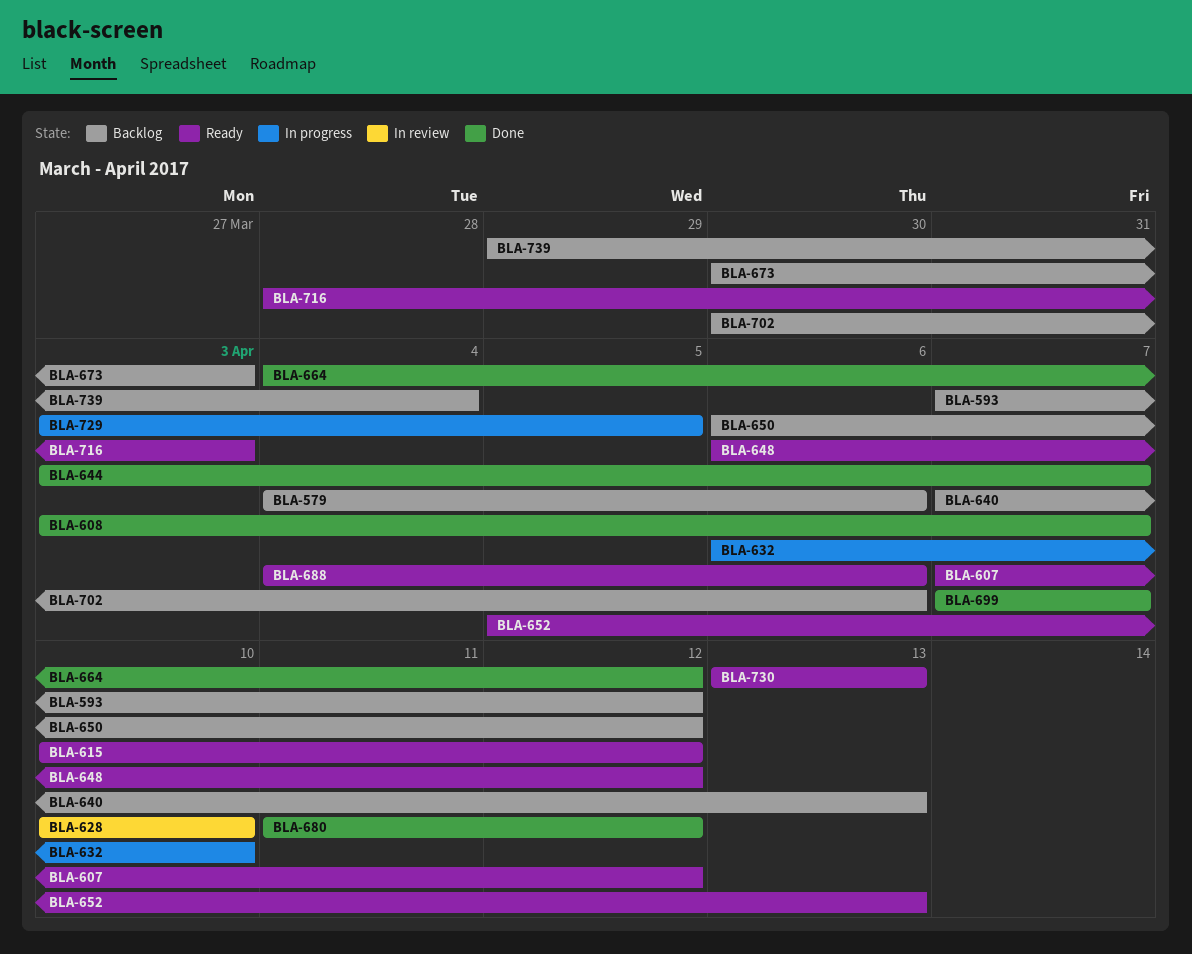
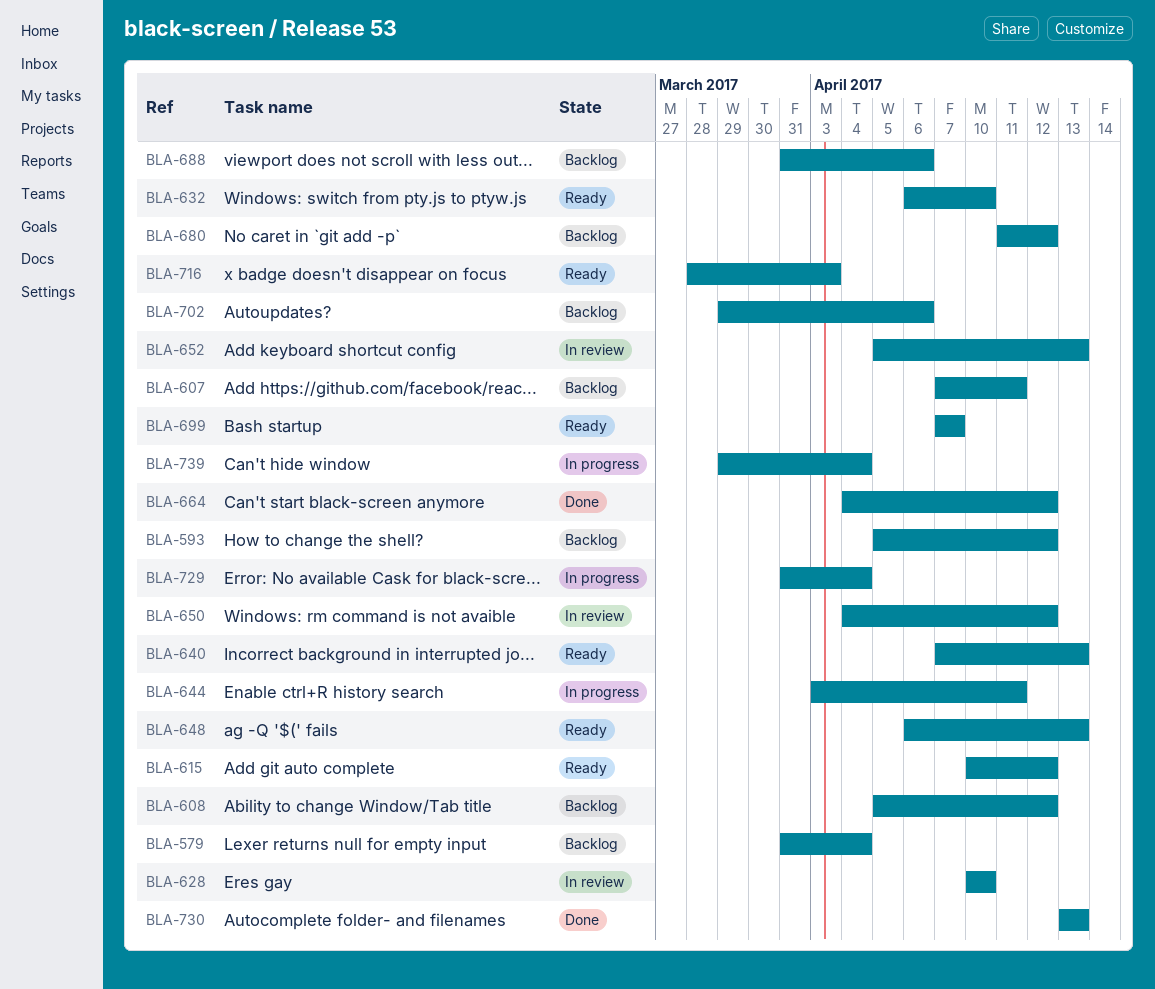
BLA-579, start: Apr 4 -> Mar 31
BLA-579, due: Apr 6 -> Apr 4
BLA-593, start: Apr 7 -> Apr 5
BLA-607, status: Ready -> Backlog
BLA-607, due: Apr 12 -> Apr 11
BLA-608, status: Done -> Backlog
BLA-608, start: Apr 3 -> Apr 5
BLA-608, due: Apr 7 -> Apr 12
BLA-632, status: In progress -> Ready
BLA-640, status: Backlog -> Ready
BLA-644, status: Done -> In progress
BLA-644, due: Apr 7 -> Apr 11
BLA-648, due: Apr 12 -> Apr 13
BLA-650, status: Backlog -> In review
BLA-650, start: Apr 6 -> Apr 4
BLA-652, status: Ready -> In review
BLA-673: present -> none
BLA-680, status: Done -> Backlog
BLA-688, status: Ready -> Backlog
BLA-688, start: Apr 4 -> Mar 31
BLA-699, status: Done -> Ready
BLA-702, start: Mar 30 -> Mar 29
BLA-729, start: Apr 3 -> Mar 31
BLA-729, due: Apr 5 -> Apr 4
BLA-730, status: Ready -> Done
BLA-739, status: Backlog -> In progress

